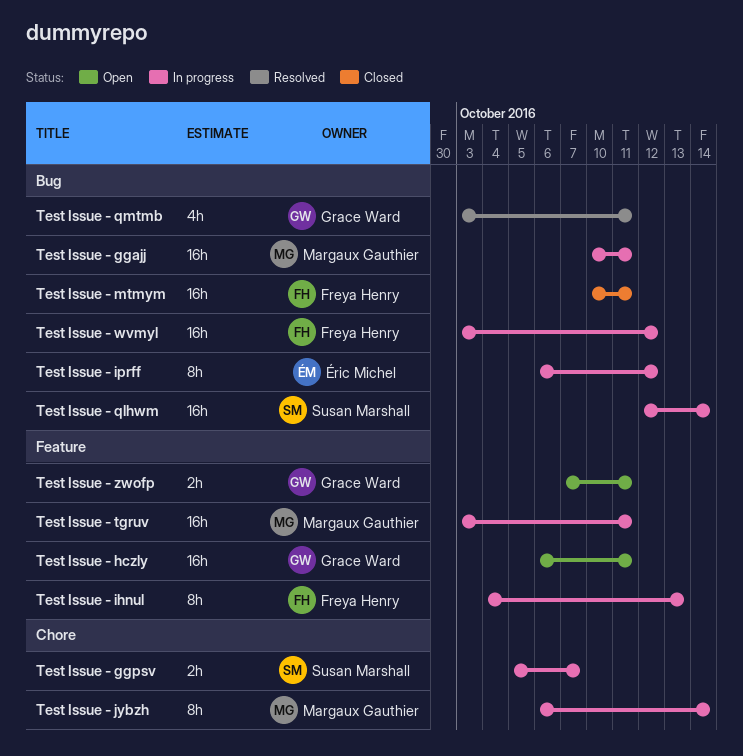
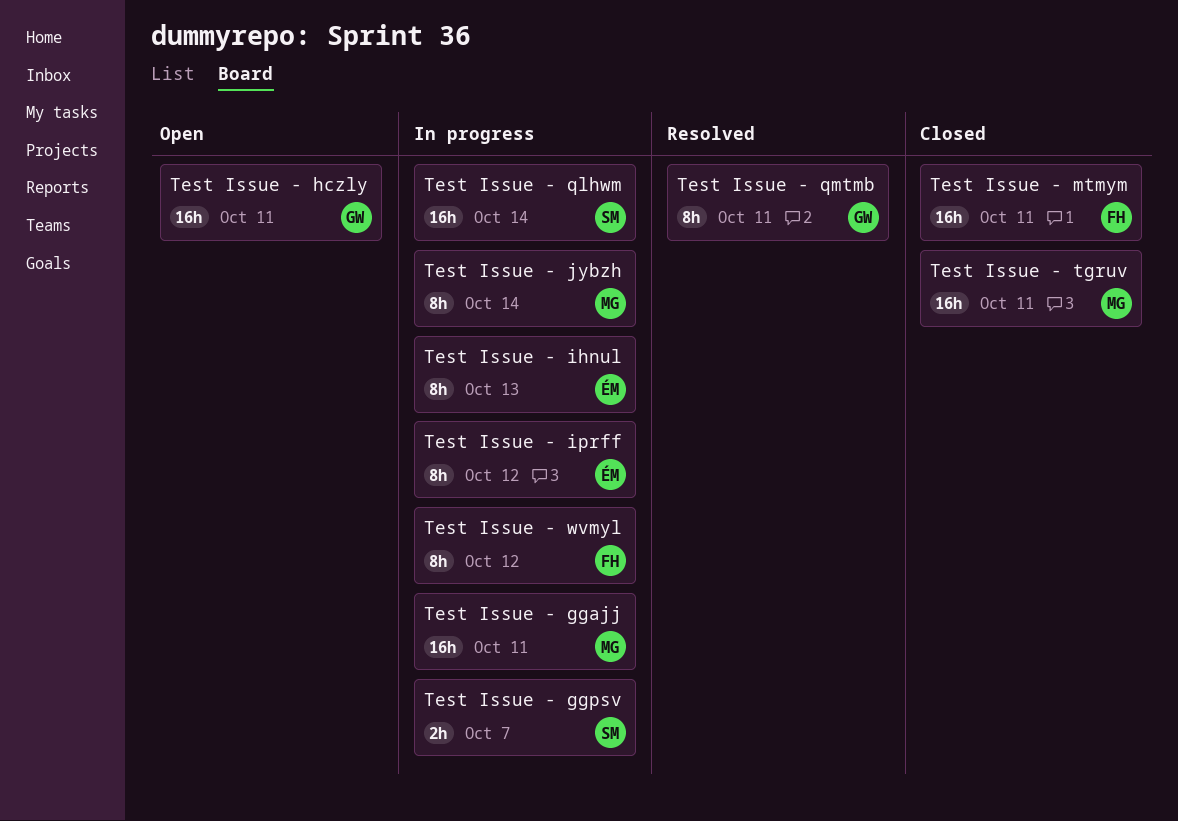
Test Issue - ihnul, owner: Freya Henry -> Éric Michel
Test Issue - qmtmb, estimate: 4h -> 8h
Test Issue - tgruv, status: In progress -> Closed
Test Issue - wvmyl, estimate: 16h -> 8h
Test Issue - zwofp: present -> none

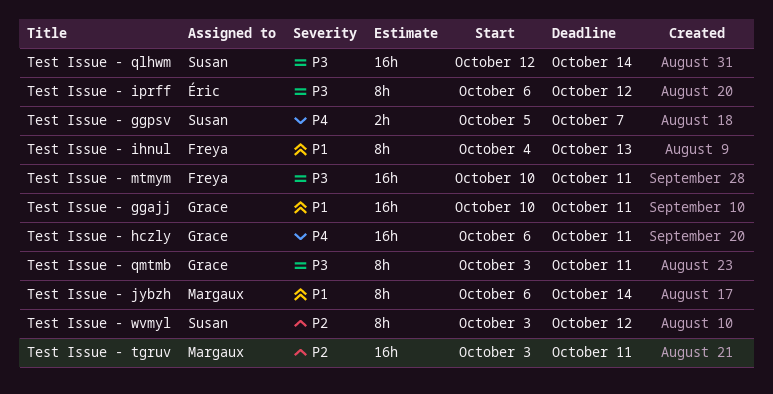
Test Issue - ggajj, owner: Margaux -> Grace
Test Issue - ihnul, owner: Éric -> Freya
Test Issue - wvmyl, owner: Freya -> Susan

